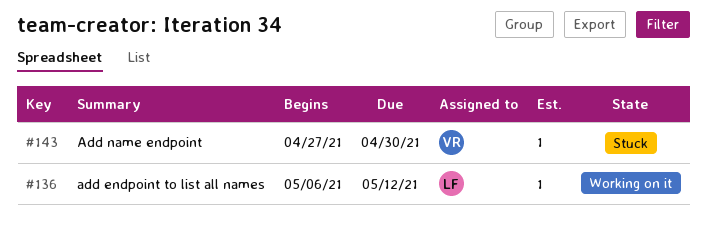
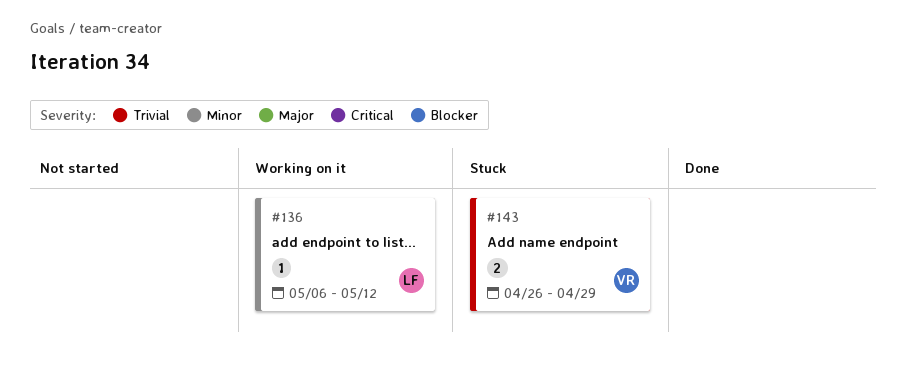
#143, estimate: 1 -> 2
#143, start: Apr 27 -> Apr 26
#143, due: Apr 30 -> Apr 29

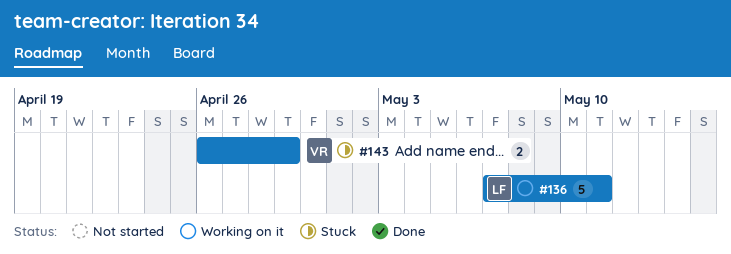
#136, estimate: 1 -> 5
#136, start: May 6 -> May 7
#136, due: May 12 -> May 11

